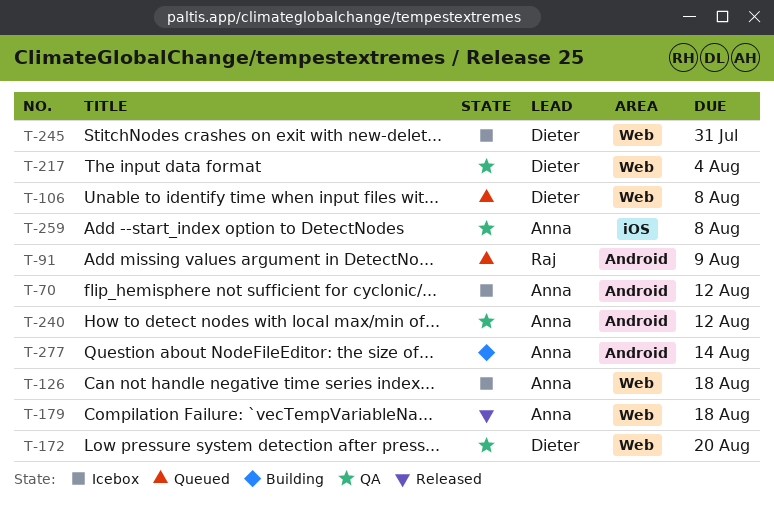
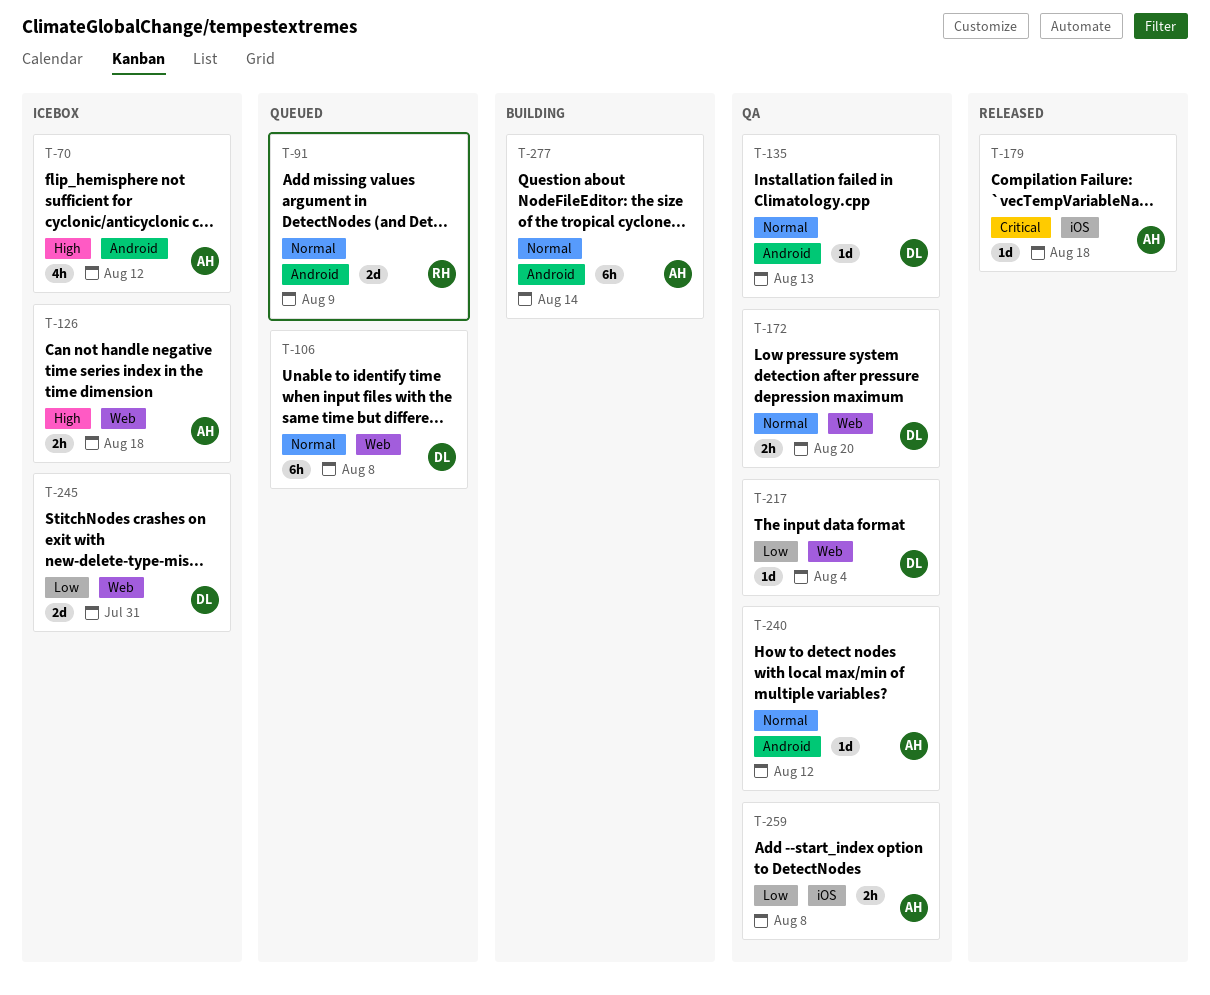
T-135: none -> present
T-179, label: Web -> iOS

